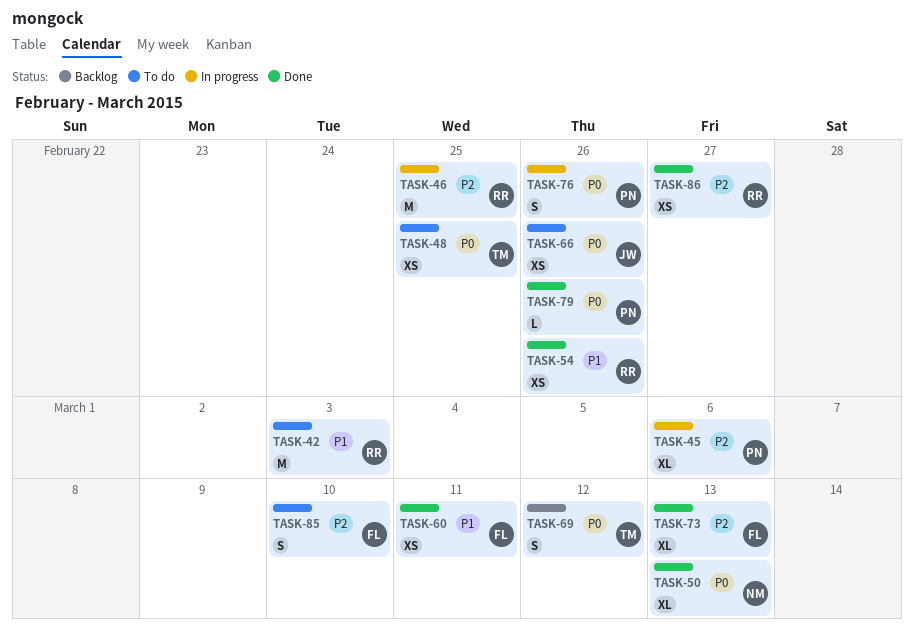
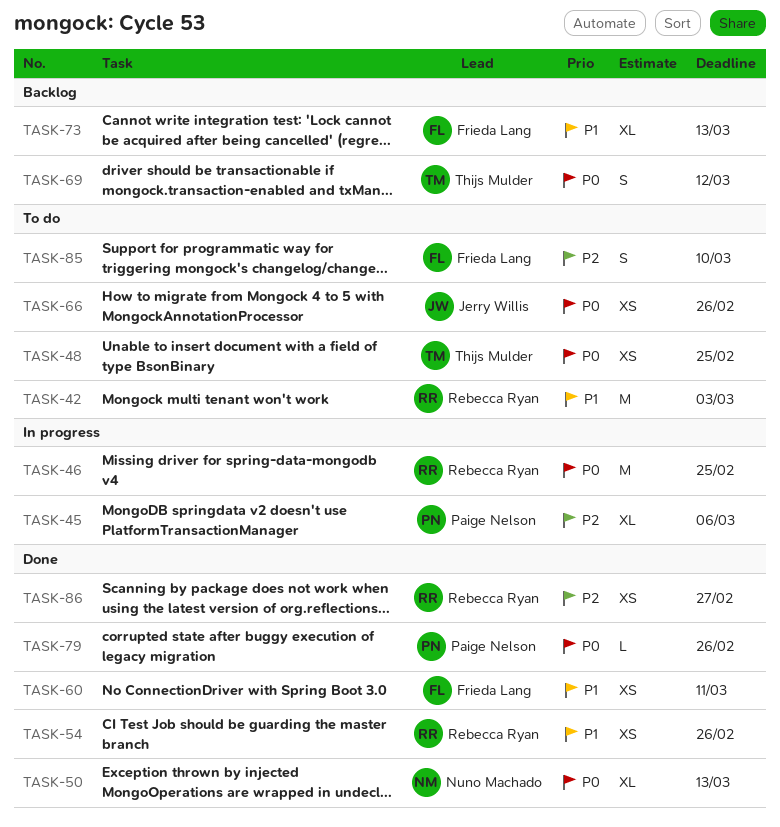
TASK-46, priority: P2 -> P0
TASK-73, status: Done -> Backlog
TASK-73, priority: P2 -> P1
TASK-76: present -> none

